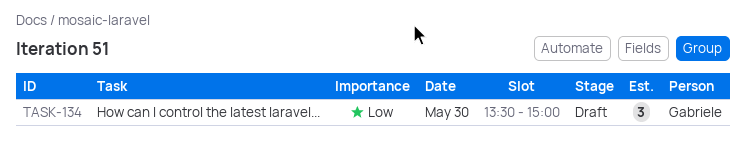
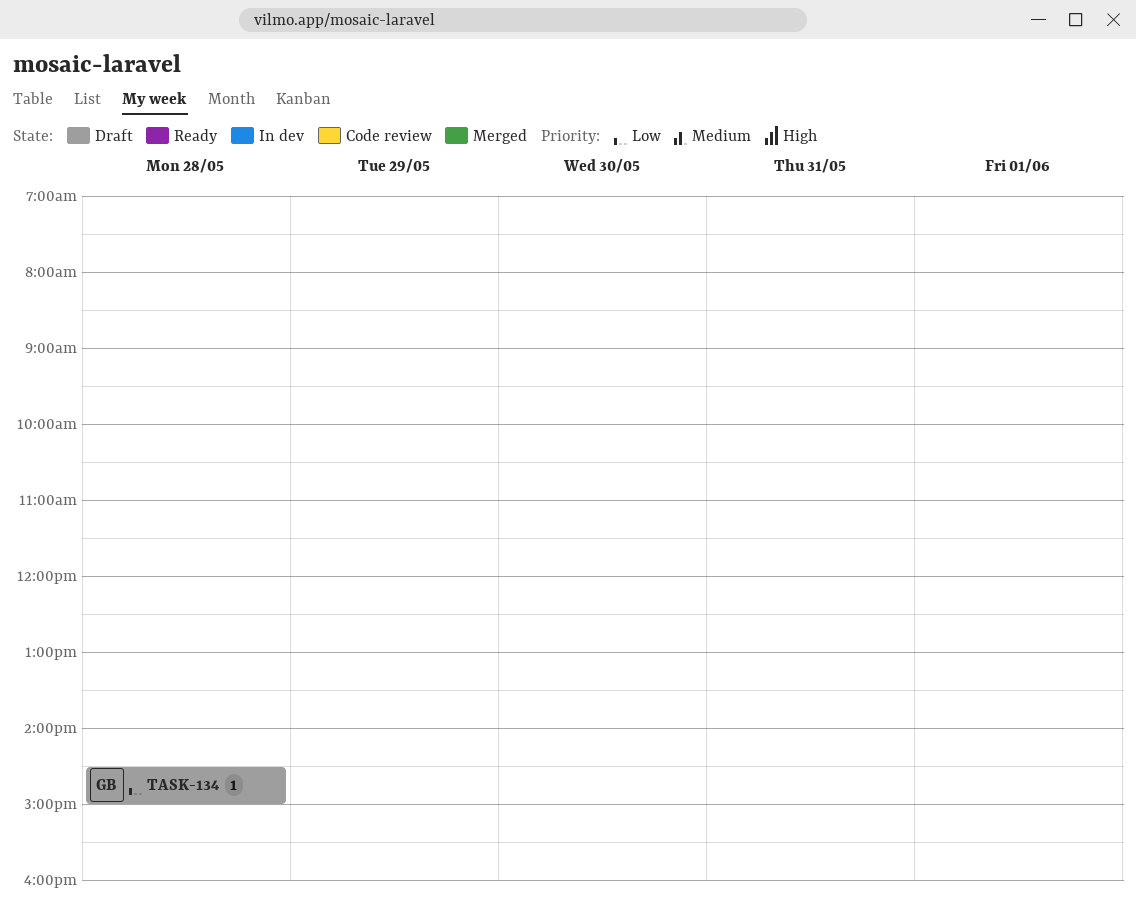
TASK-134, estimate: 3 -> 1
TASK-134, day: May 30 -> May 28
TASK-134, begins: 13:30 -> 14:30

